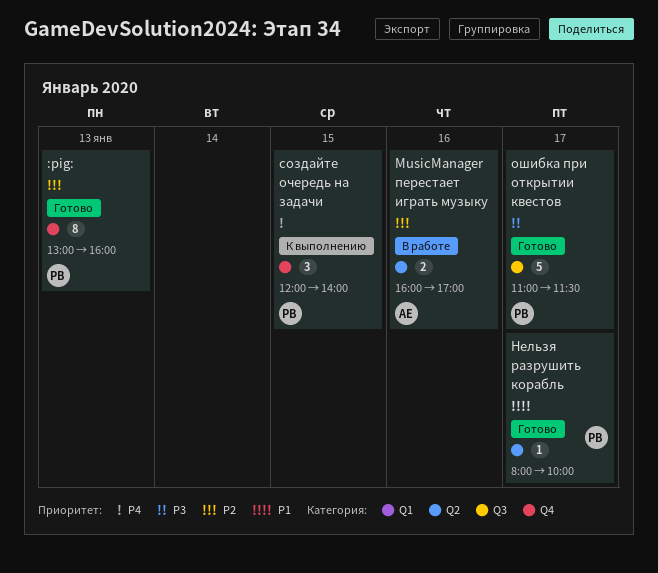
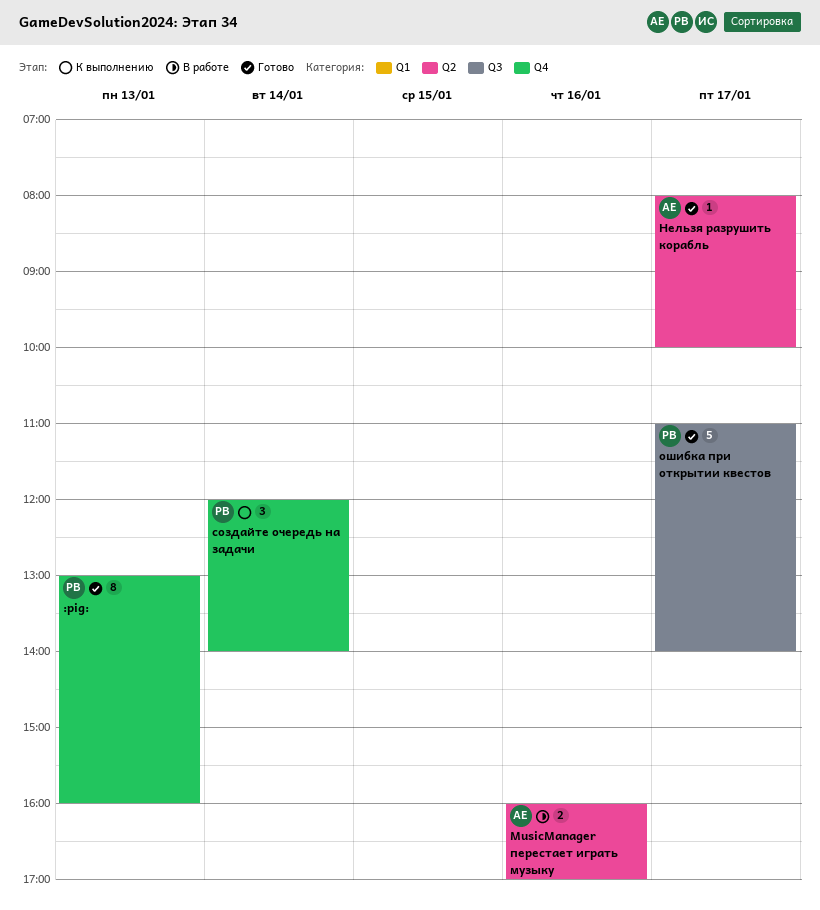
Нельзя разрушить корабль, owner: РВ -> АЕ
ошибка при открытии квестов, ends: 11:30 -> 14:00
создайте очередь на задачи, day: Jan 15 -> Jan 14

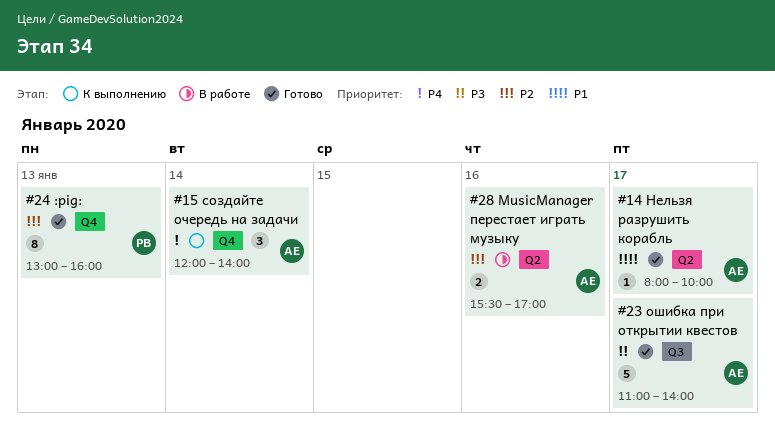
MusicManager перестает играть музыку, begins: 16:00 -> 15:30
ошибка при открытии квестов, owner: РВ -> АЕ
создайте очередь на задачи, owner: РВ -> АЕ

